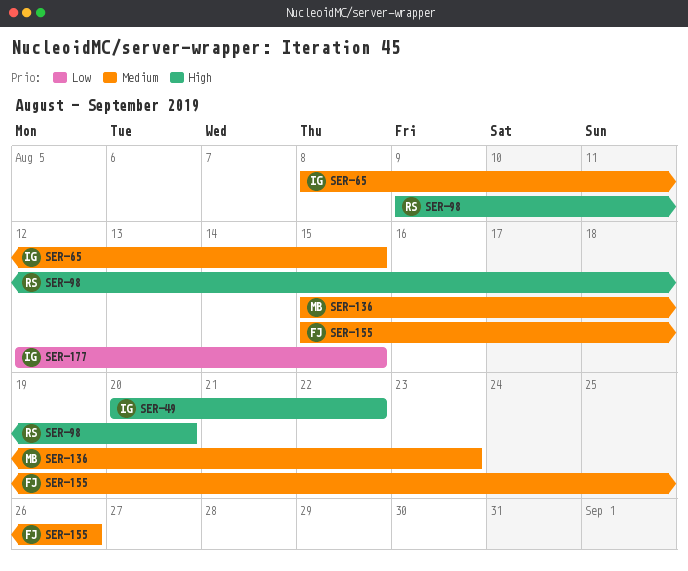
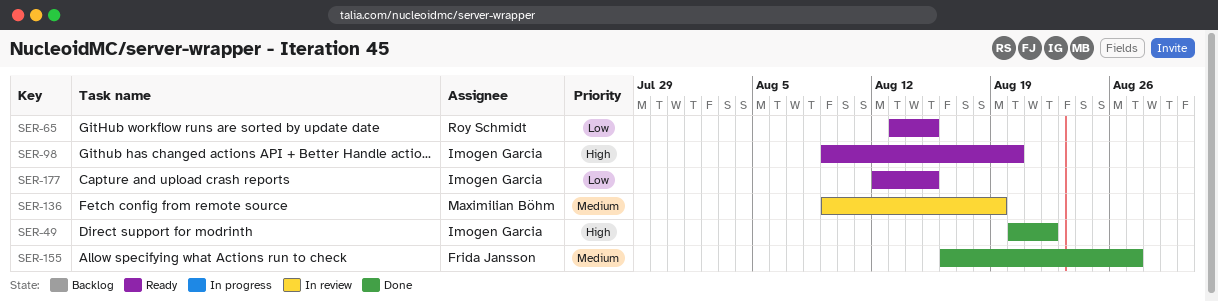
SER-65, owner: Imogen Garcia -> Roy Schmidt
SER-65, priority: Medium -> Low
SER-65, start: Aug 8 -> Aug 13
SER-98, owner: Roy Schmidt -> Imogen Garcia
SER-136, start: Aug 15 -> Aug 9
SER-136, due: Aug 23 -> Aug 19
SER-155, start: Aug 15 -> Aug 16
SER-155, due: Aug 26 -> Aug 27

